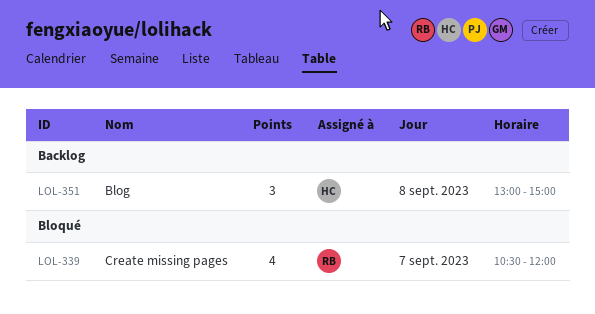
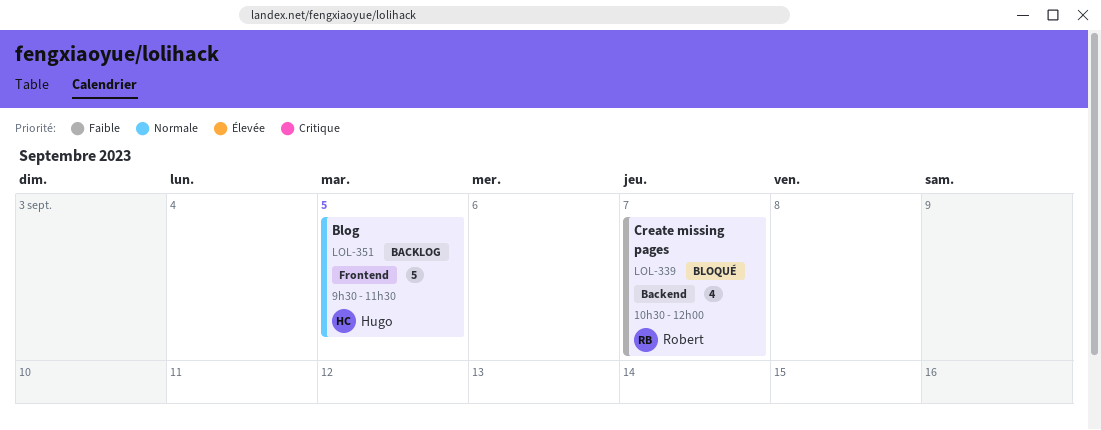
LOL-351, estimate: 3 -> 5
LOL-351, day: Sep 8 -> Sep 5
LOL-351, begins: 13:00 -> 09:30
LOL-351, ends: 15:00 -> 11:30

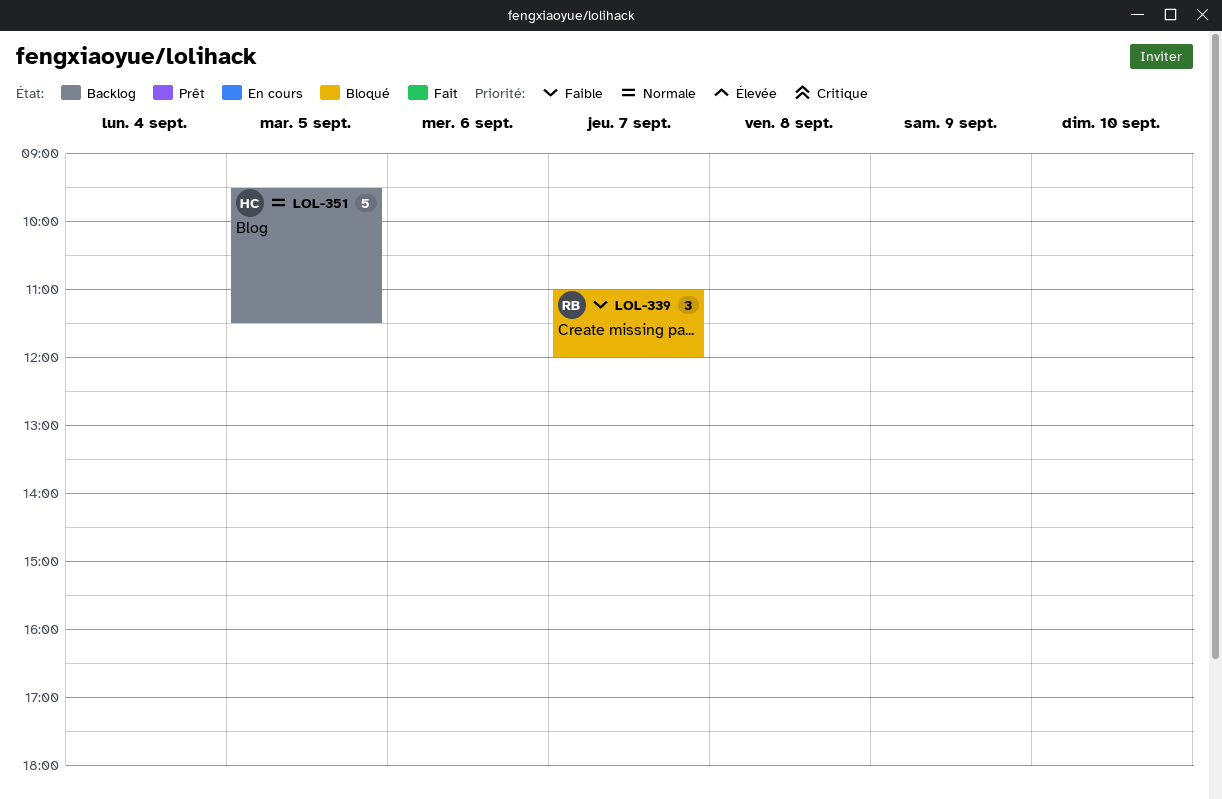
LOL-339, estimate: 4 -> 3
LOL-339, begins: 10:30 -> 11:00

